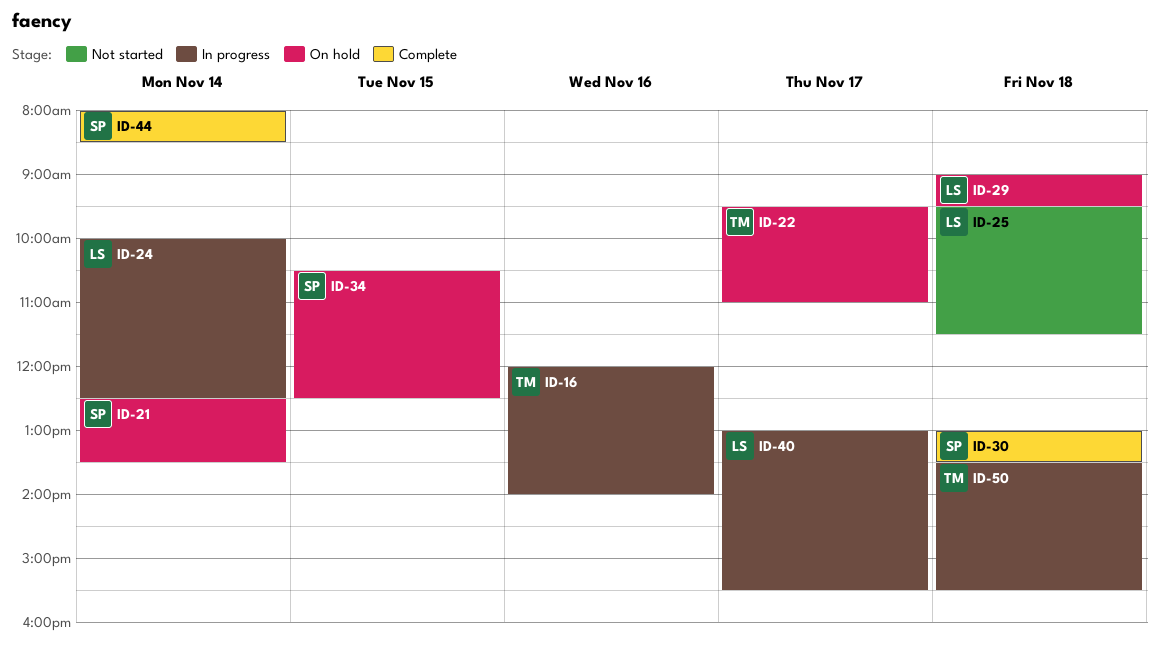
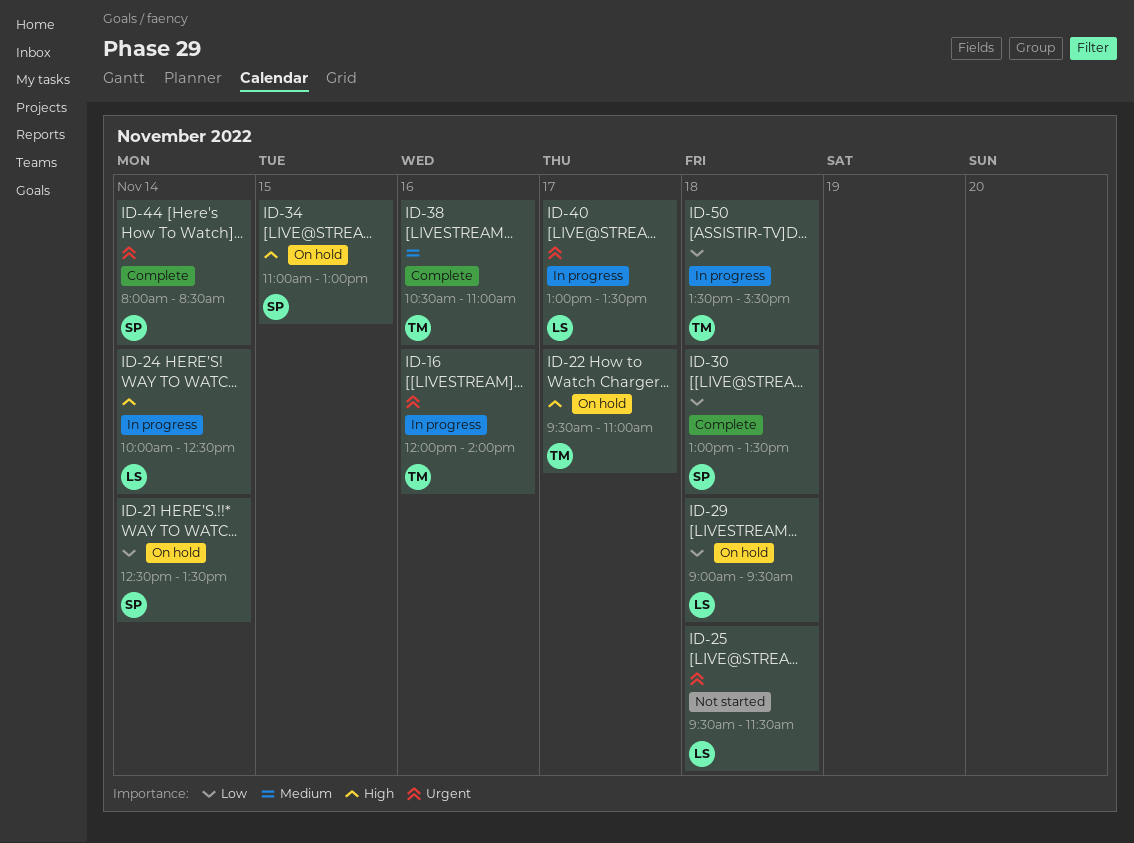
ID-34, begins: 10:30 -> 11:00
ID-34, ends: 12:30 -> 13:00
ID-38: none -> present
ID-40, ends: 15:30 -> 13:30

